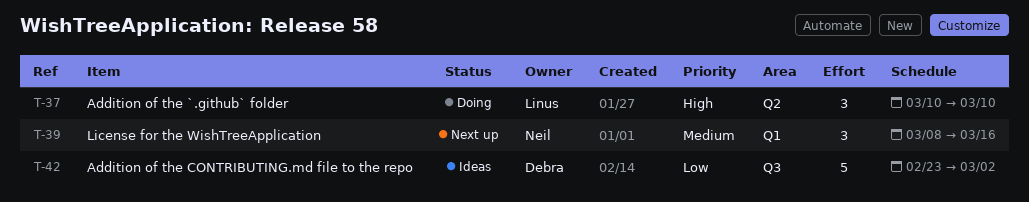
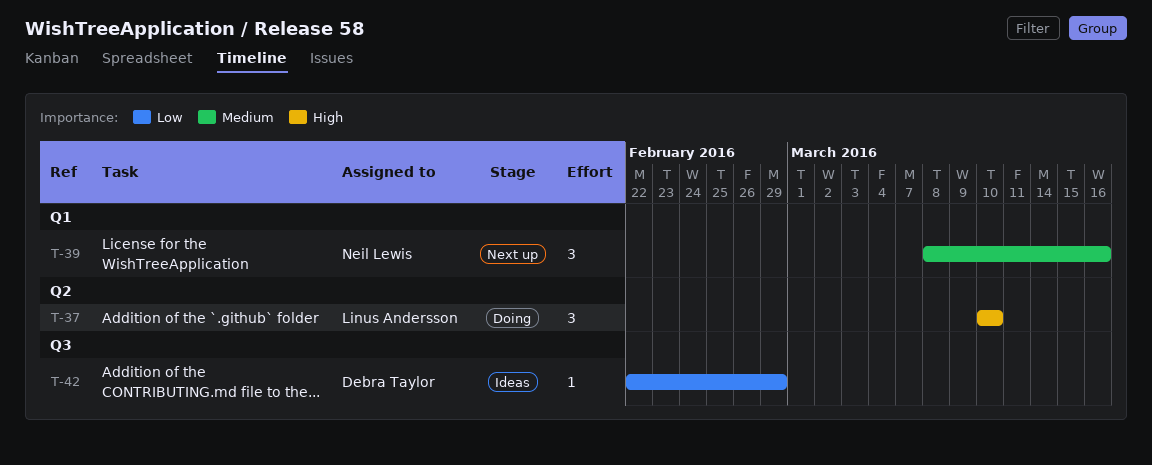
T-42, estimate: 5 -> 1
T-42, start: Feb 23 -> Feb 22
T-42, due: Mar 2 -> Feb 29

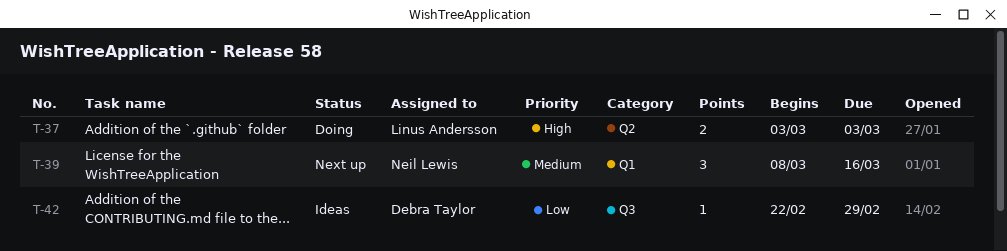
T-37, estimate: 3 -> 2
T-37, start: Mar 10 -> Mar 3
T-37, due: Mar 10 -> Mar 3

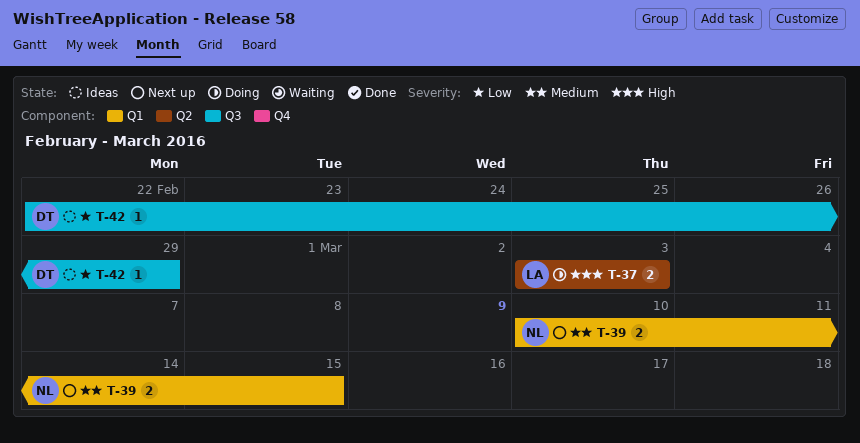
T-39, estimate: 3 -> 2
T-39, start: Mar 8 -> Mar 10
T-39, due: Mar 16 -> Mar 15

